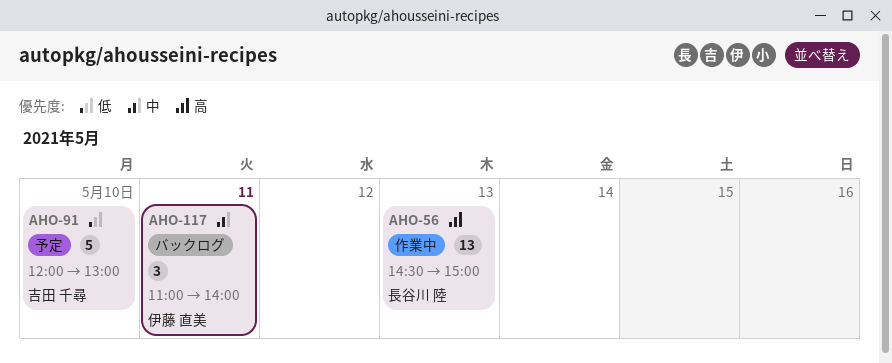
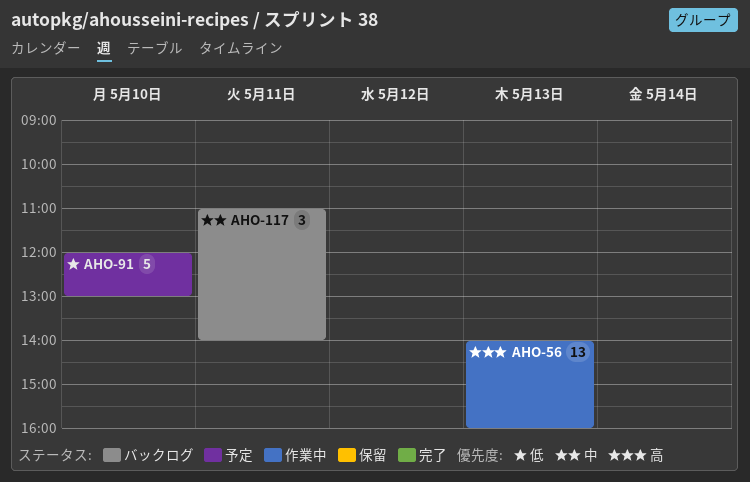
AHO-56, begins: 14:30 -> 14:00
AHO-56, ends: 15:00 -> 16:00

